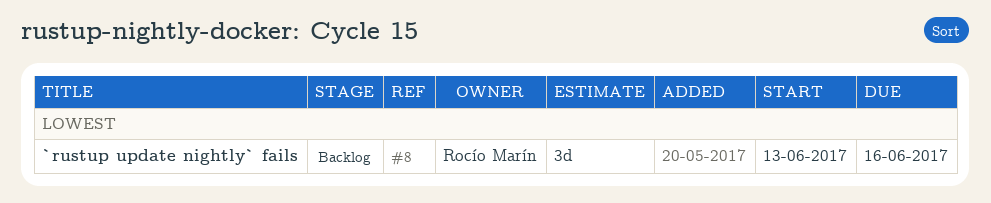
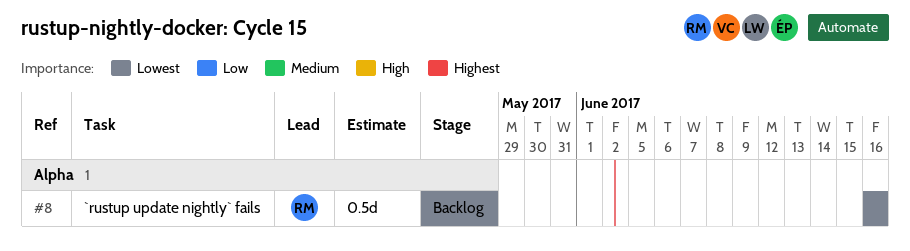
#8, estimate: 3d -> 0.5d
#8, start: Jun 13 -> Jun 16

